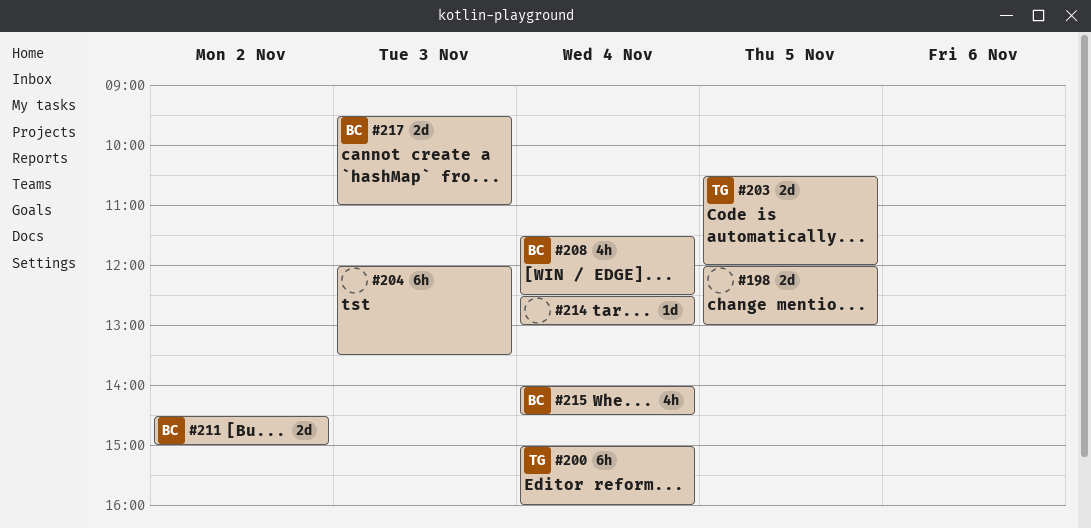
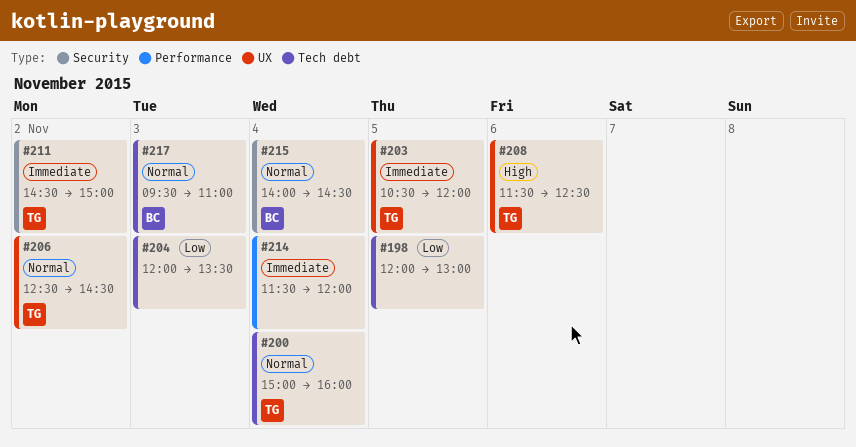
#206: none -> present
#208, owner: BC -> TG
#208, day: Nov 4 -> Nov 6
#211, owner: BC -> TG
#214, begins: 12:30 -> 11:30
#214, ends: 13:00 -> 12:00

